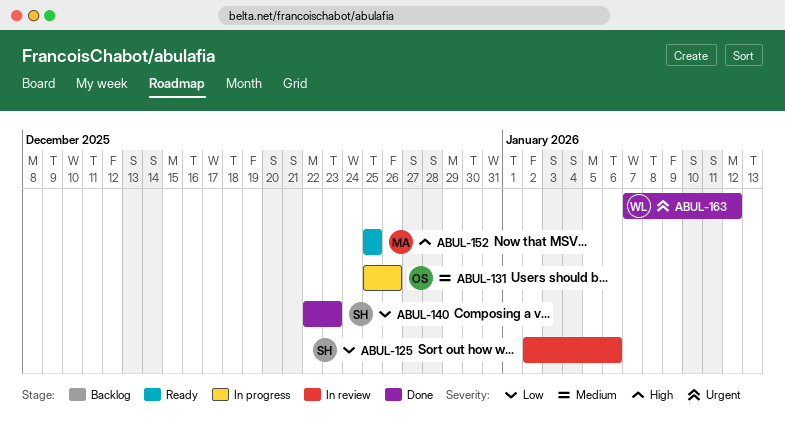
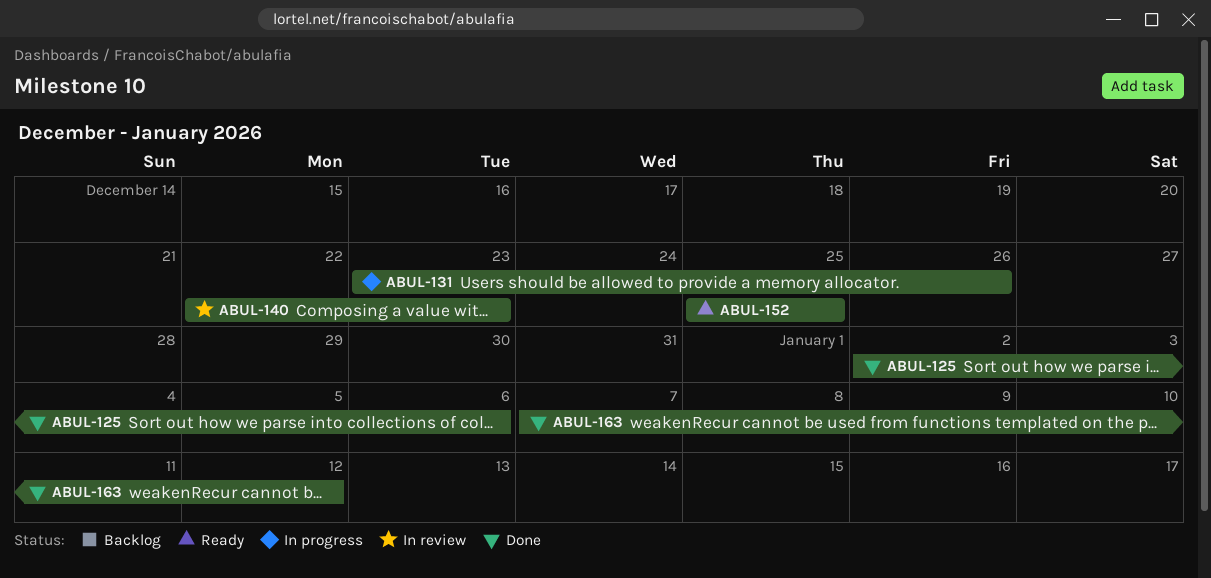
ABUL-125, status: In review -> Done
ABUL-131, start: Dec 25 -> Dec 23
ABUL-140, status: Done -> In review

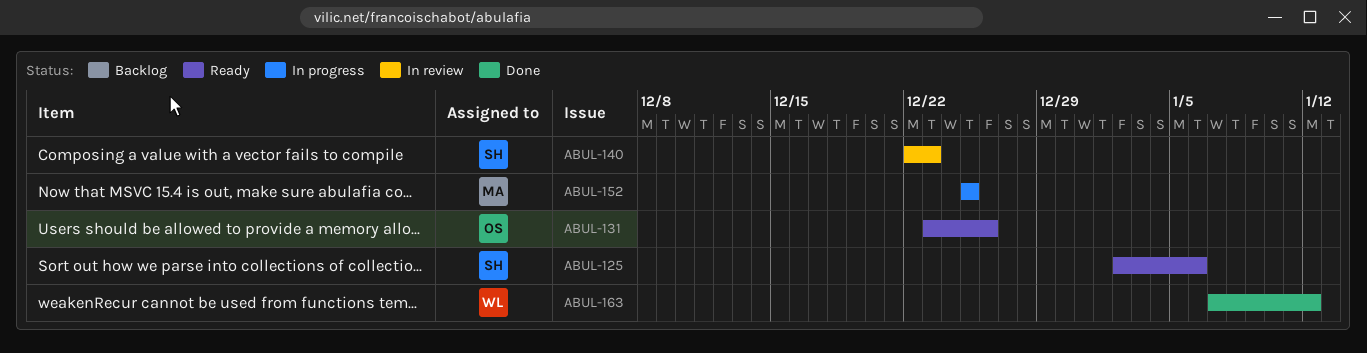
ABUL-125, status: Done -> Ready
ABUL-131, status: In progress -> Ready
ABUL-152, status: Ready -> In progress

